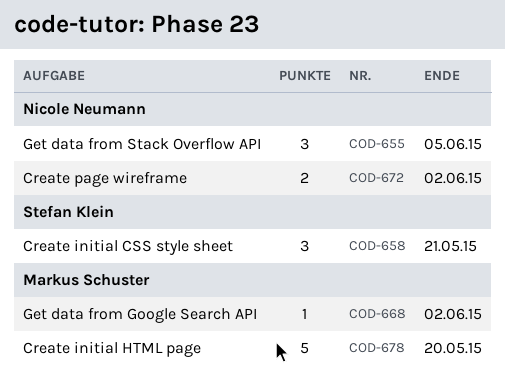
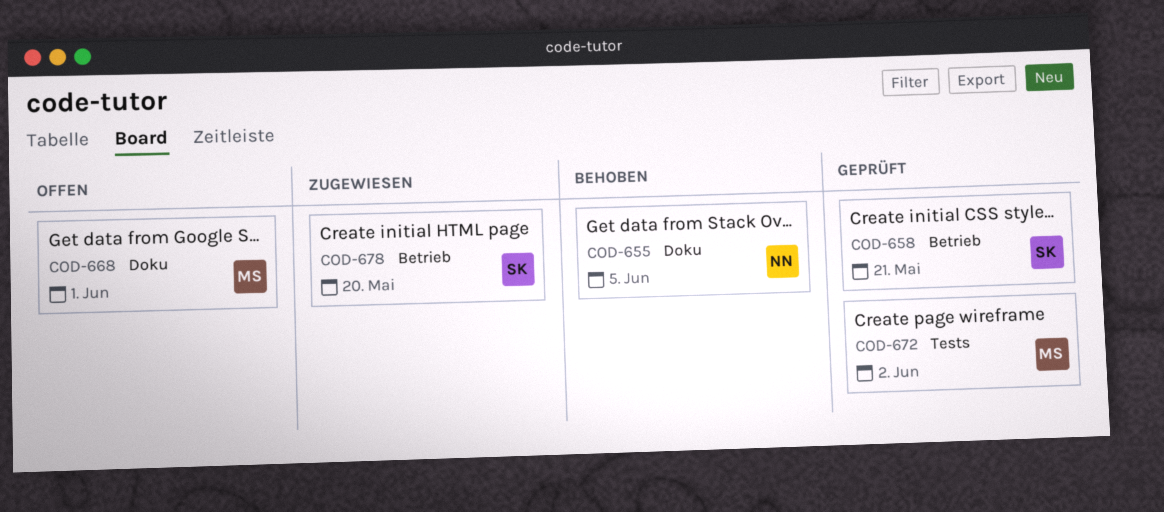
COD-668, due: Jun 2 -> Jun 1
COD-672, owner: Nicole Neumann -> Markus Schuster
COD-678, owner: Markus Schuster -> Stefan Klein

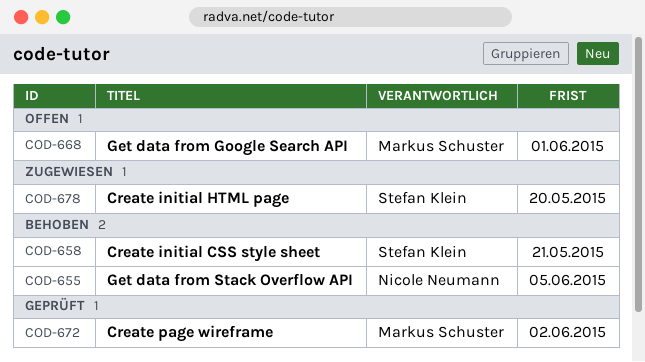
COD-658, status: Geprüft -> Behoben

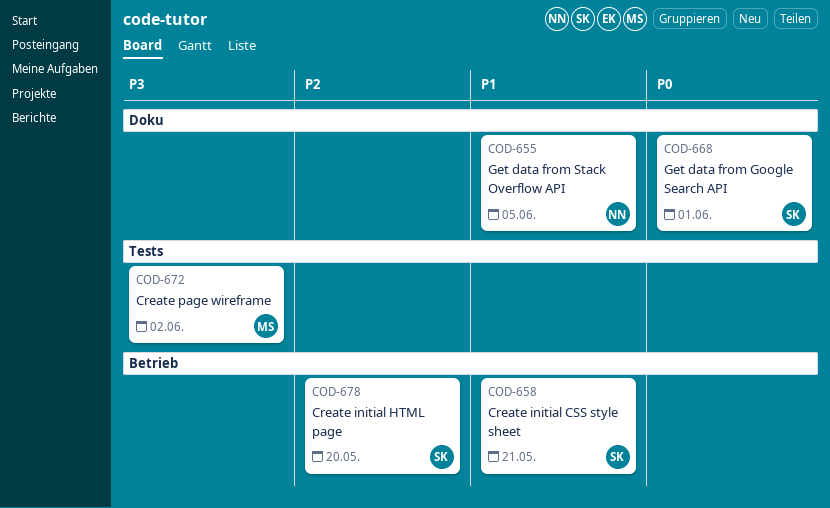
COD-668, owner: Markus Schuster -> Stefan Klein

